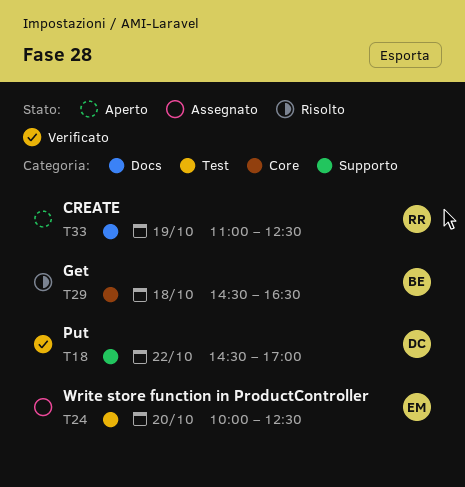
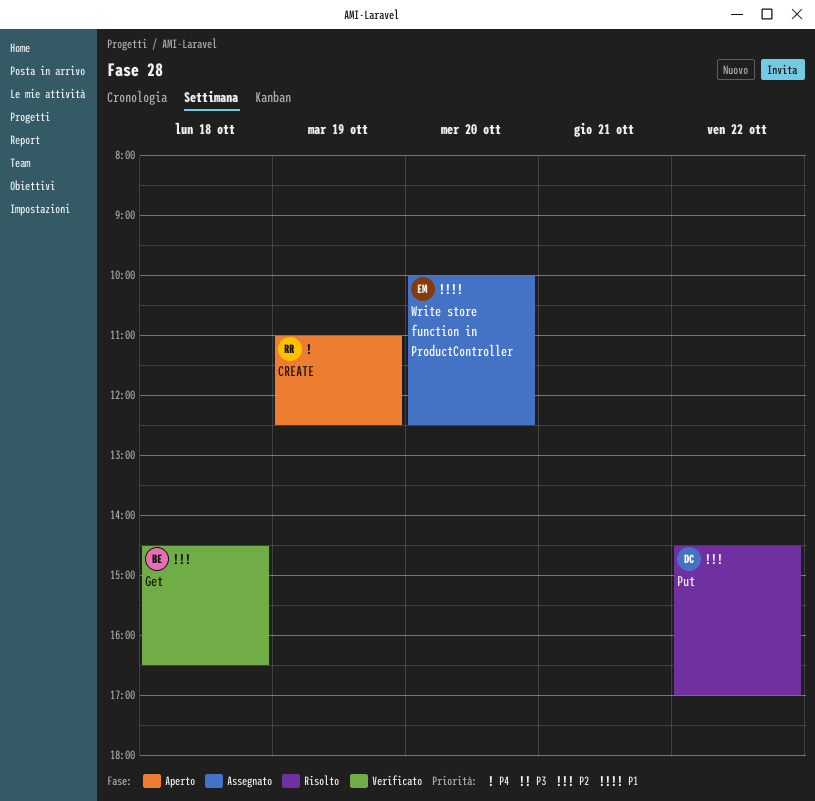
Get, status: Risolto -> Verificato
Put, status: Verificato -> Risolto

